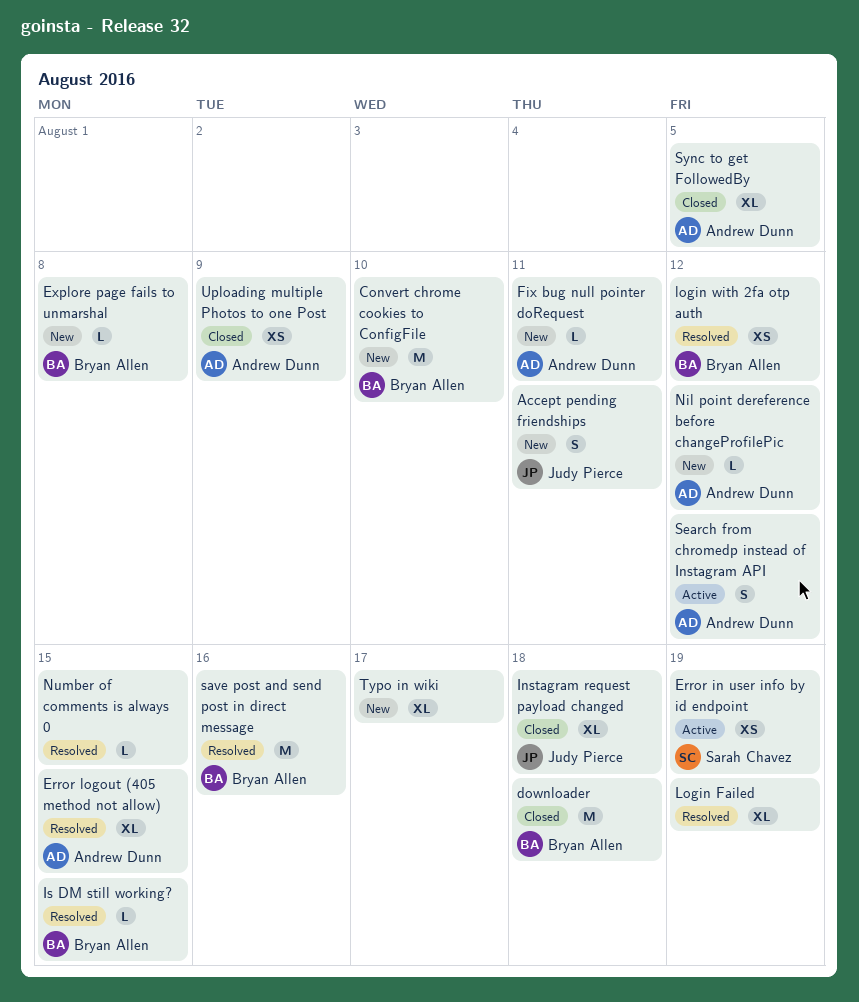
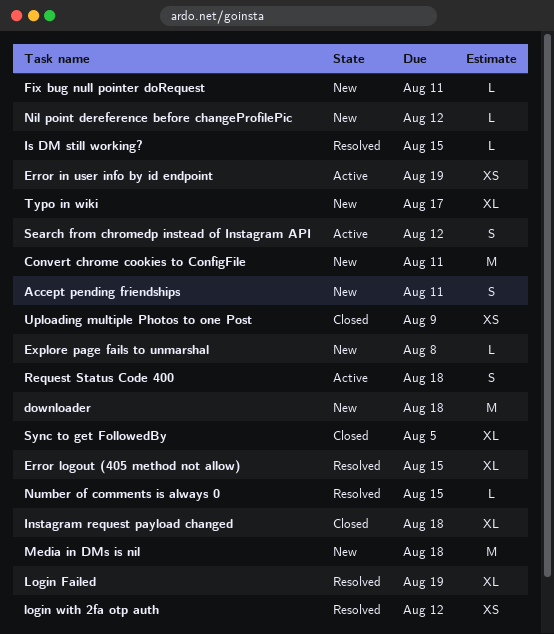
Convert chrome cookies to ConfigFile, due: Aug 10 -> Aug 11
downloader, status: Closed -> New
Media in DMs is nil: none -> present
Request Status Code 400: none -> present
save post and send post in direct message: present -> none

